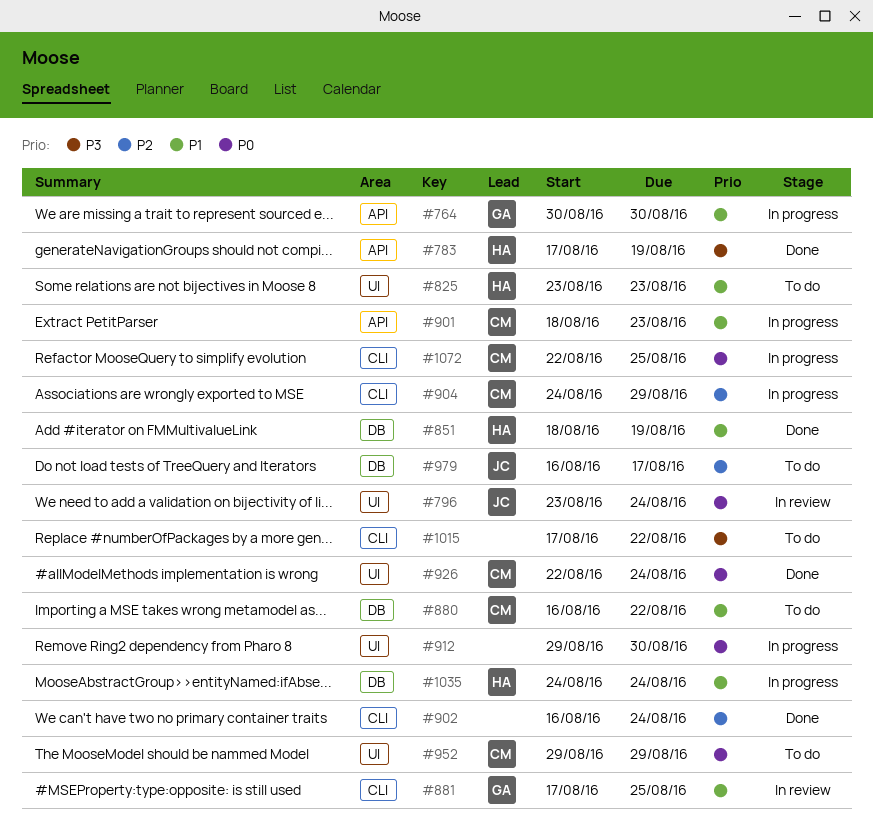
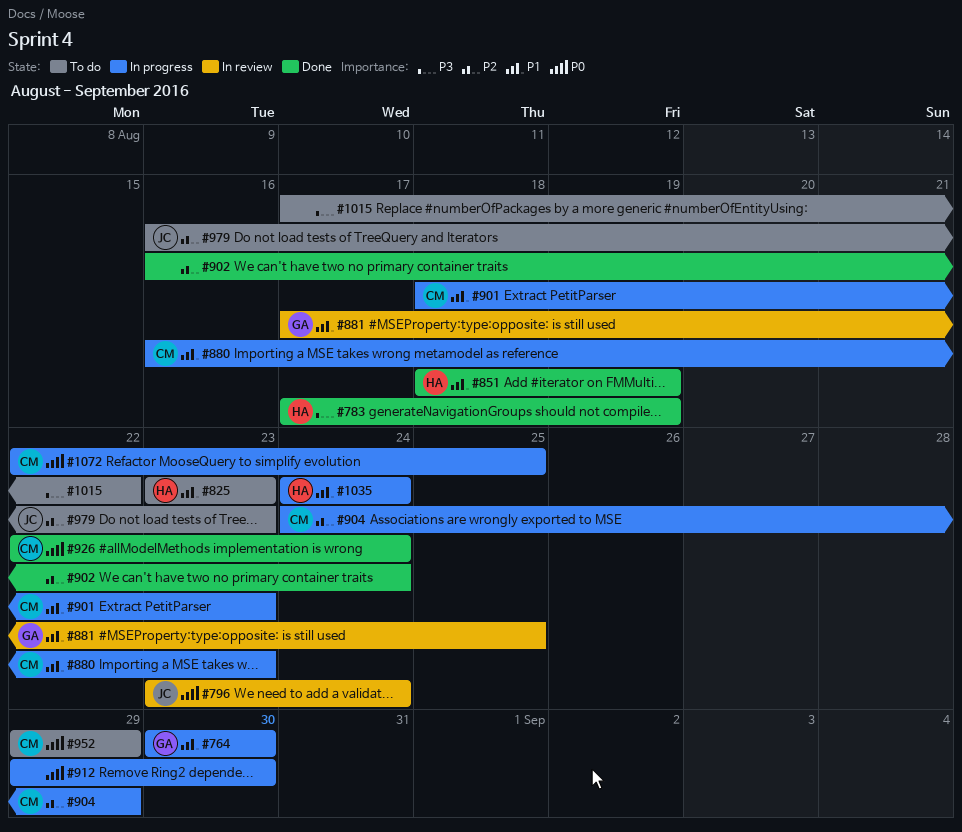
#880, status: To do -> In progress
#880, due: Aug 22 -> Aug 23
#979, due: Aug 17 -> Aug 23

